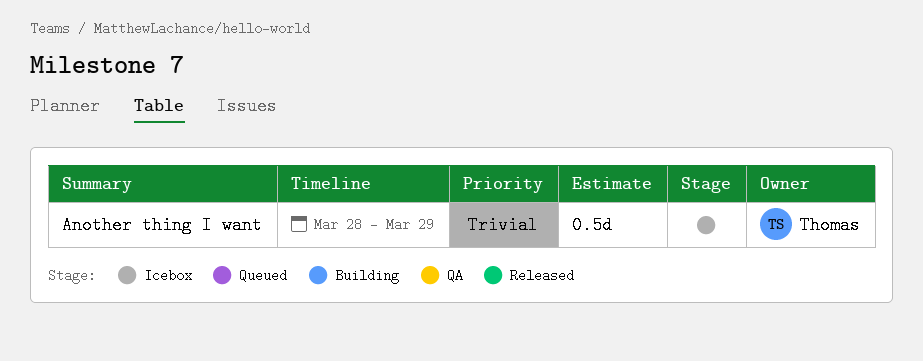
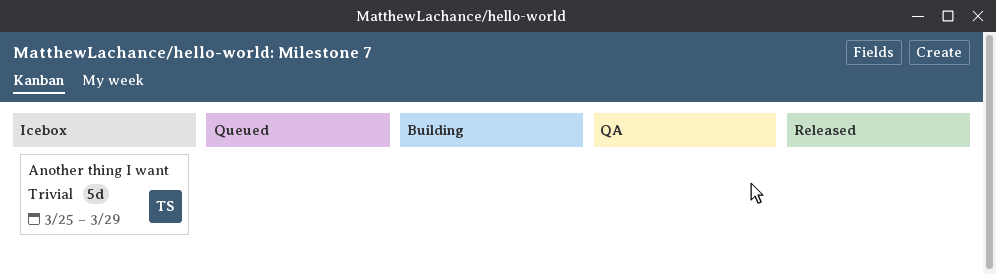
Another thing I want, estimate: 0.5d -> 5d
Another thing I want, start: Mar 28 -> Mar 25

